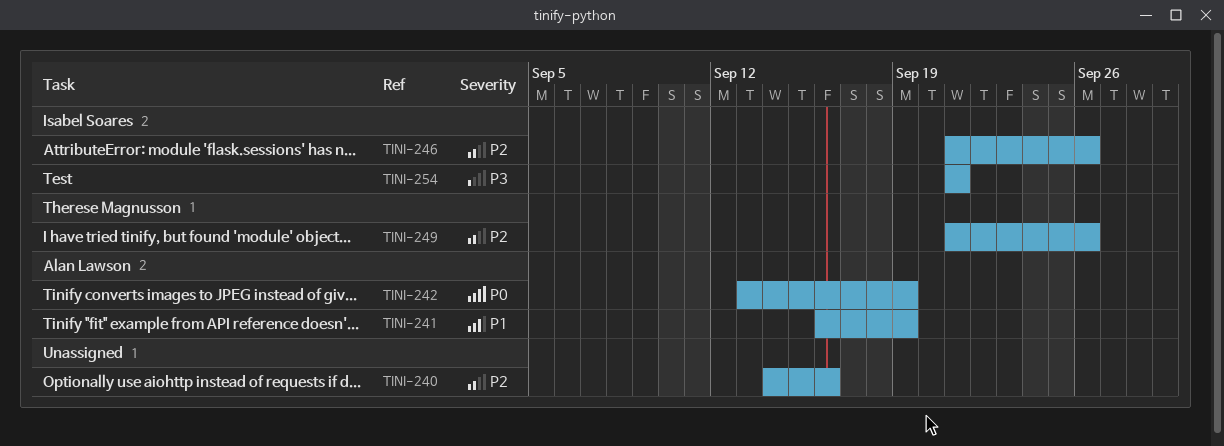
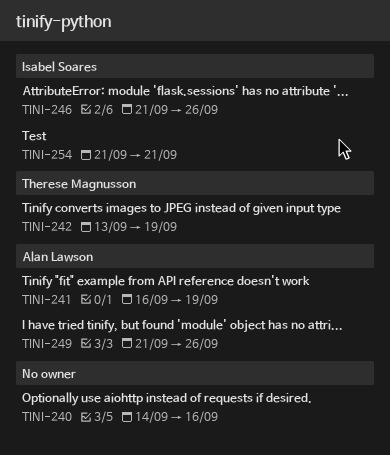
TINI-242, owner: Alan Lawson -> Therese Magnusson
TINI-249, owner: Therese Magnusson -> Alan Lawson

